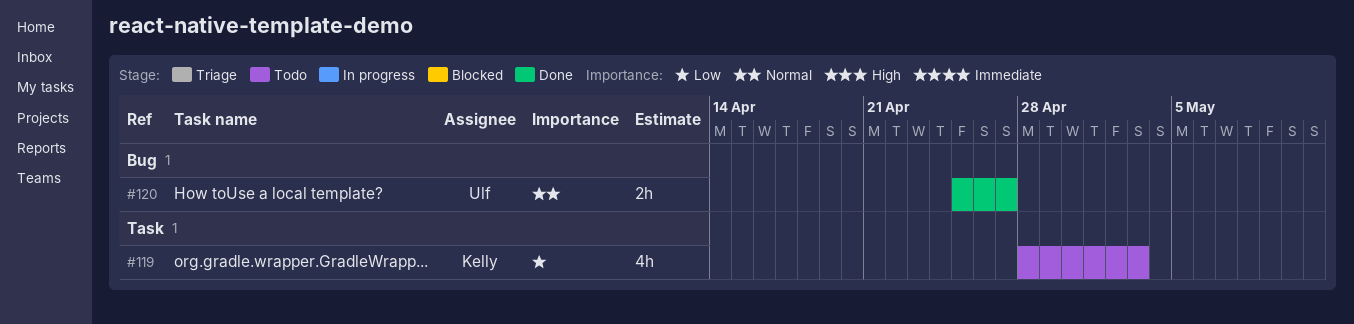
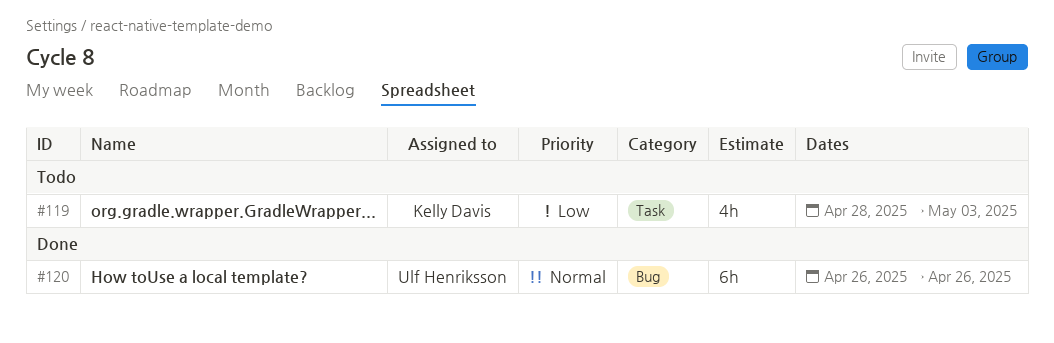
#120, estimate: 2h -> 6h
#120, start: Apr 25 -> Apr 26
#120, due: Apr 27 -> Apr 26

